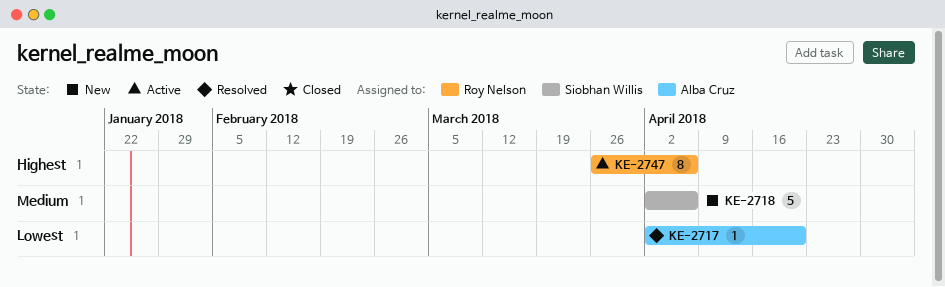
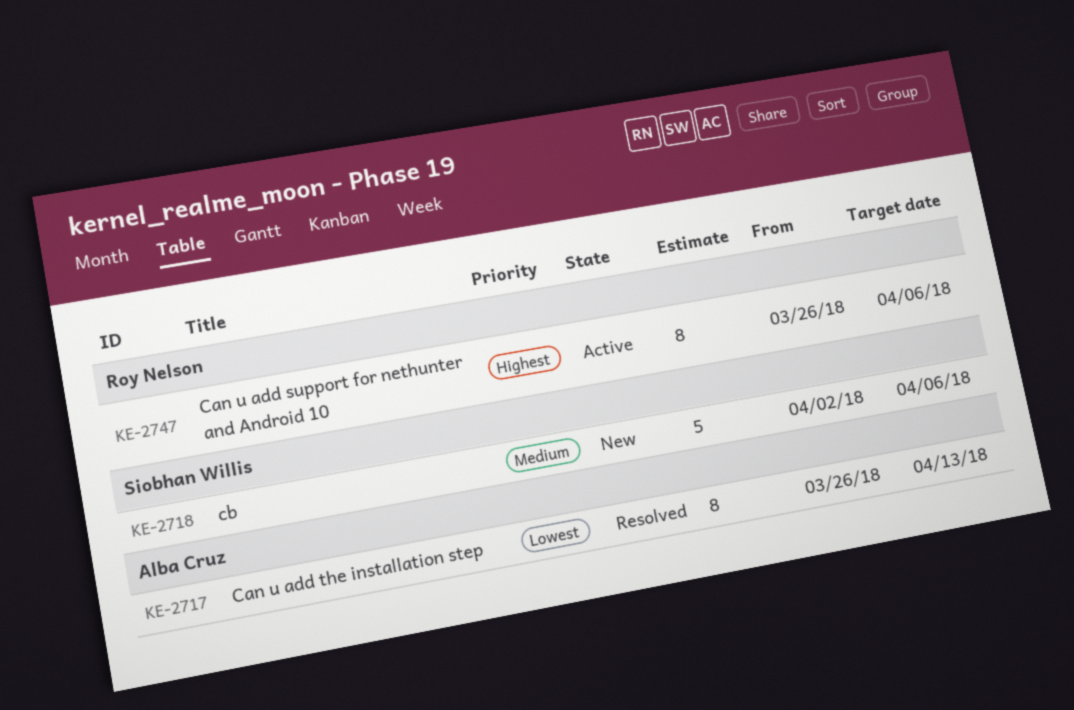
KE-2717, estimate: 1 -> 8
KE-2717, start: Apr 2 -> Mar 26
KE-2717, due: Apr 20 -> Apr 13

